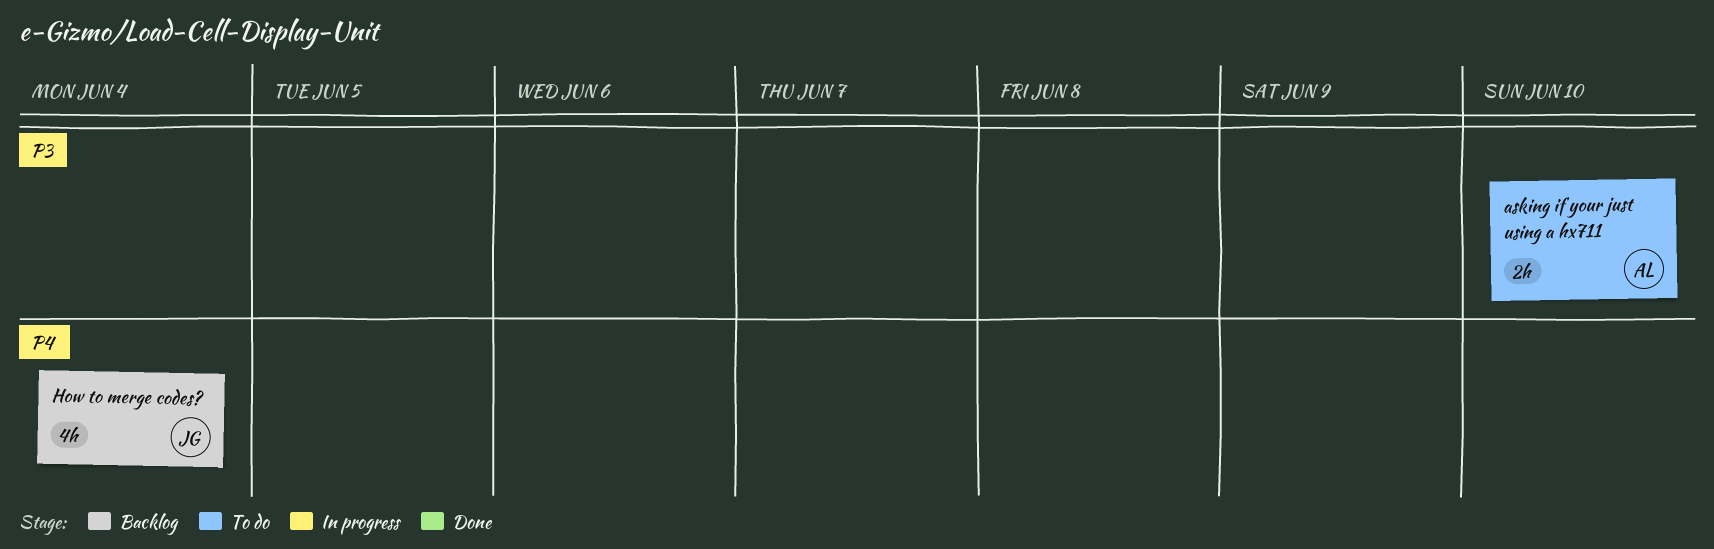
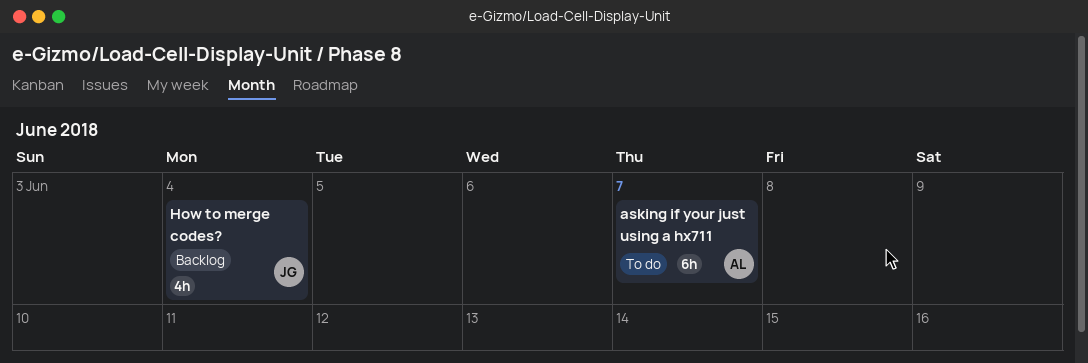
asking if your just using a hx711, estimate: 2h -> 6h
asking if your just using a hx711, due: Jun 10 -> Jun 7

